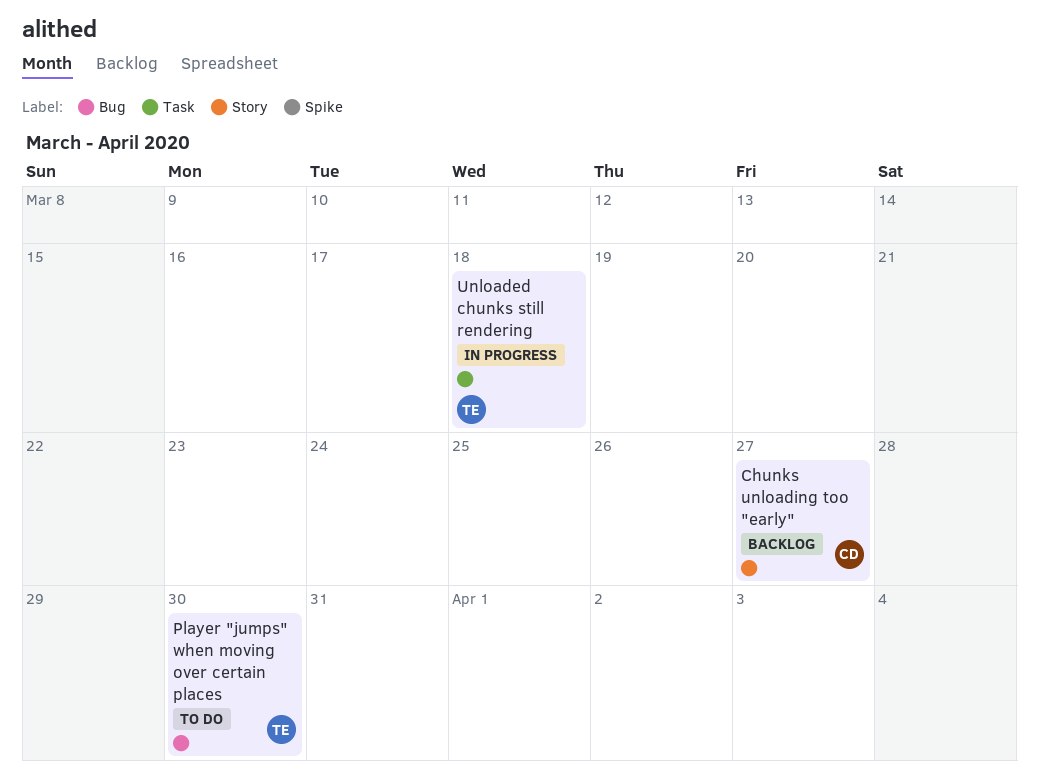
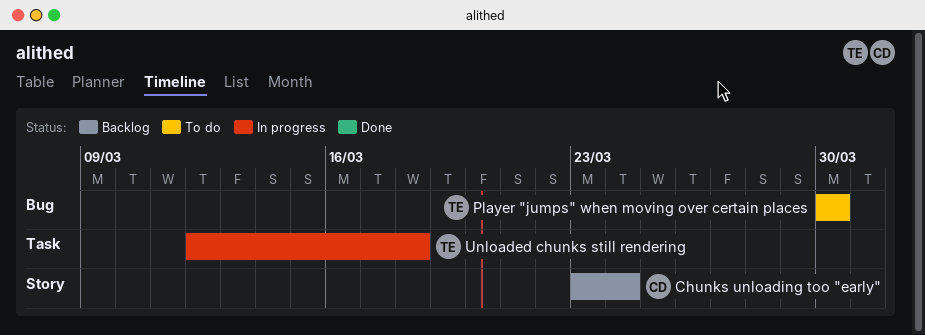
Chunks unloading too "early", due: Mar 27 -> Mar 24

